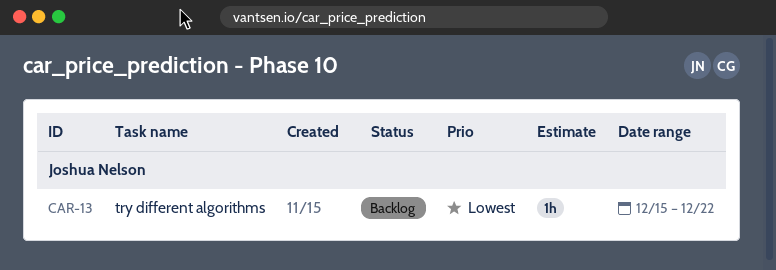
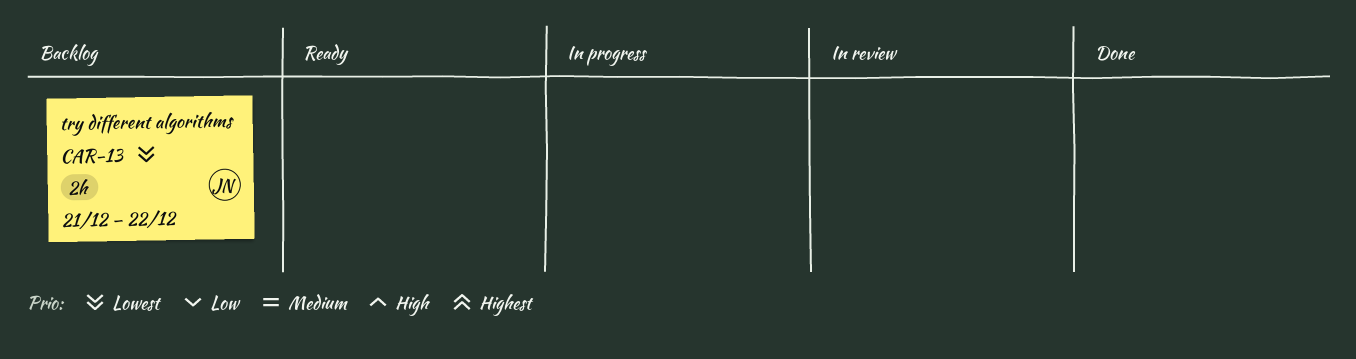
CAR-13, estimate: 1h -> 2h
CAR-13, start: Dec 15 -> Dec 21

